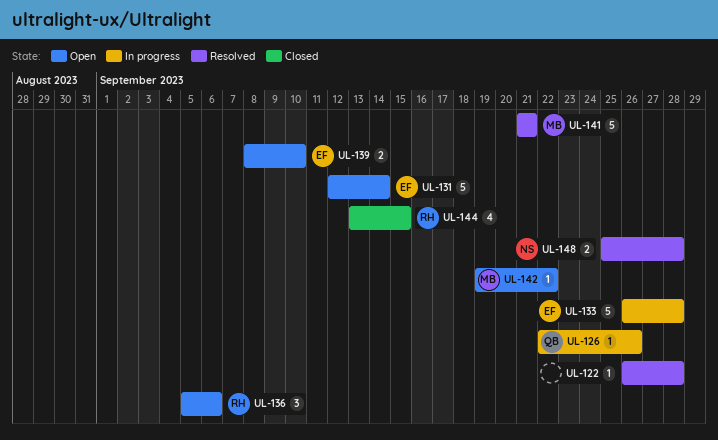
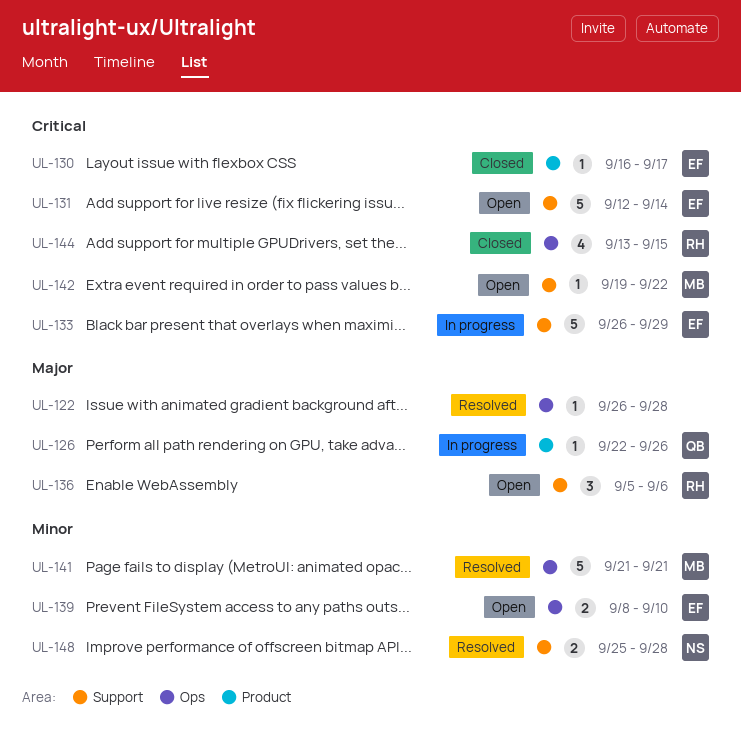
UL-130: none -> present
UL-133, due: Sep 28 -> Sep 29

